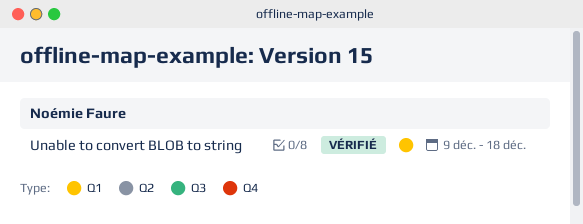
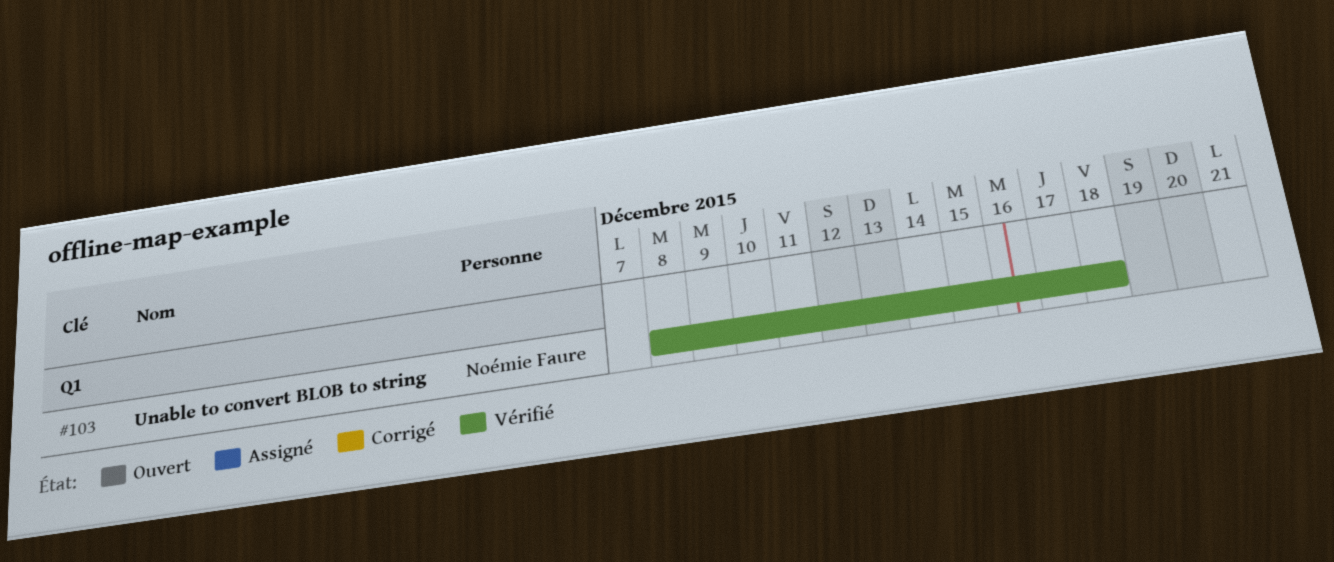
Unable to convert BLOB to string, start: Dec 9 -> Dec 8

